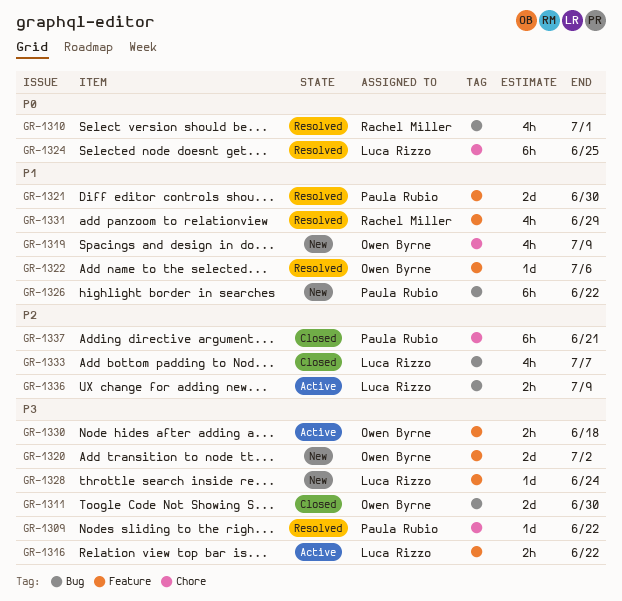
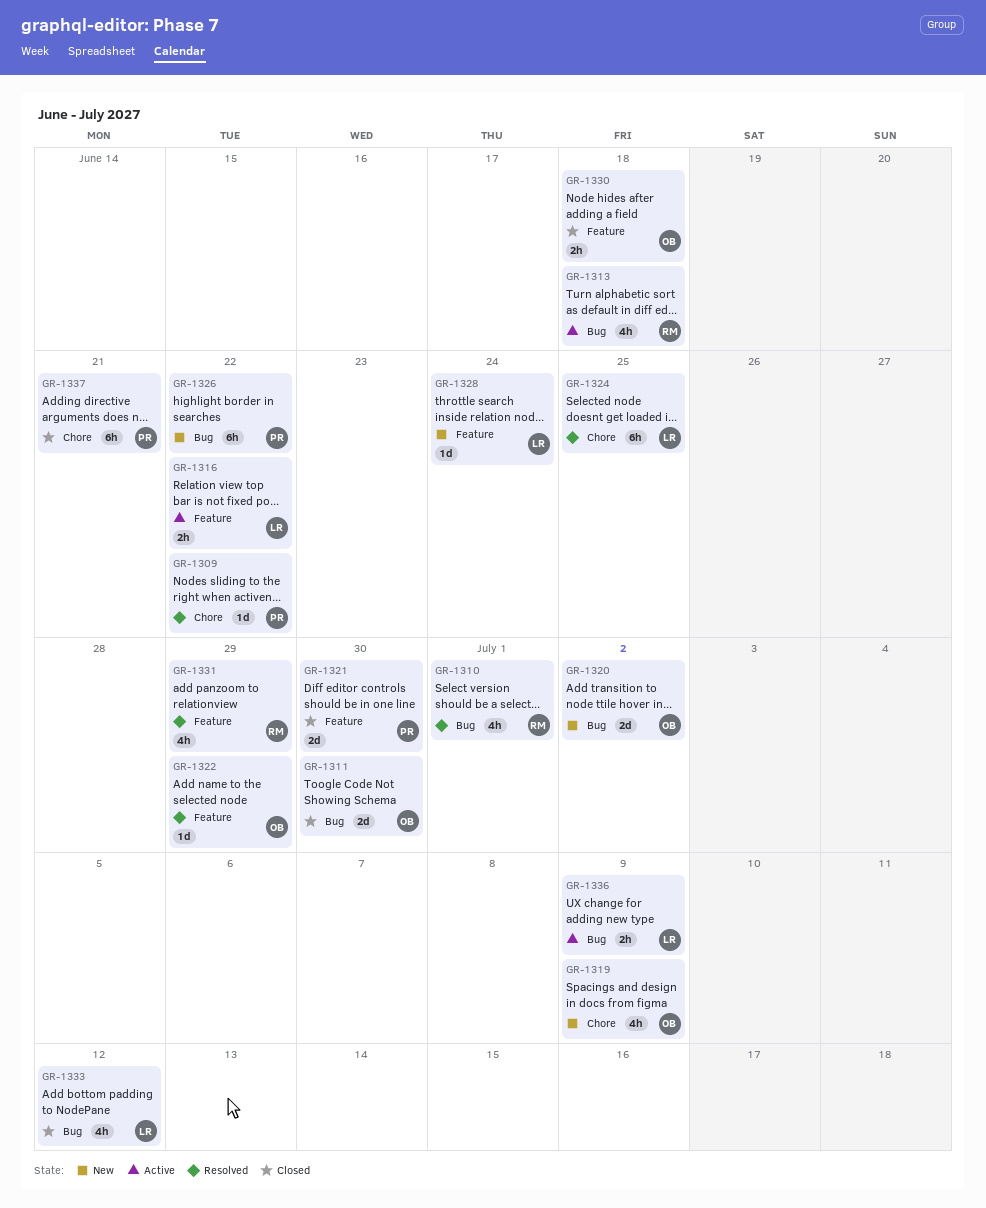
GR-1313: none -> present
GR-1320, label: Feature -> Bug
GR-1321, status: Resolved -> Closed
GR-1322, due: Jul 6 -> Jun 29
GR-1330, status: Active -> Closed
GR-1333, due: Jul 7 -> Jul 12

